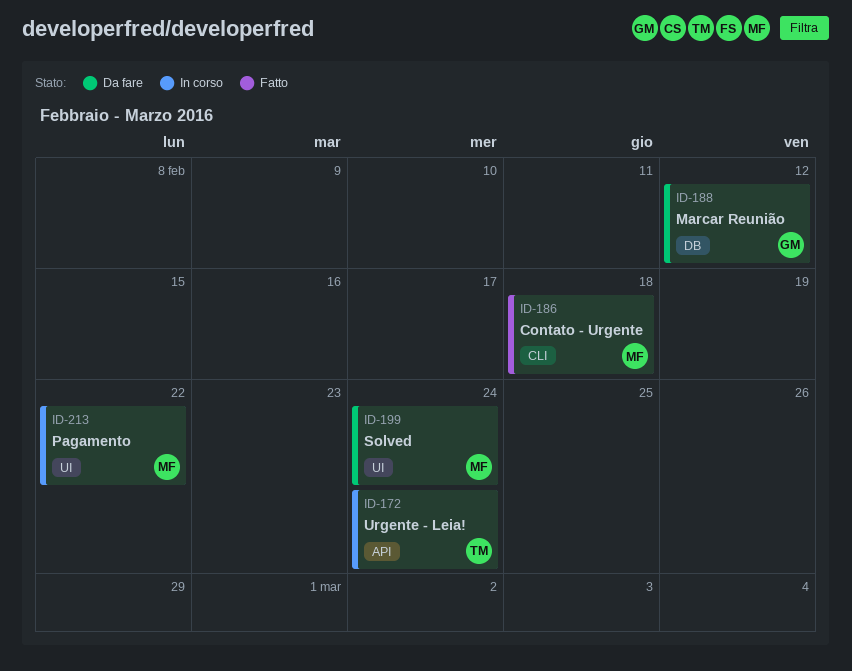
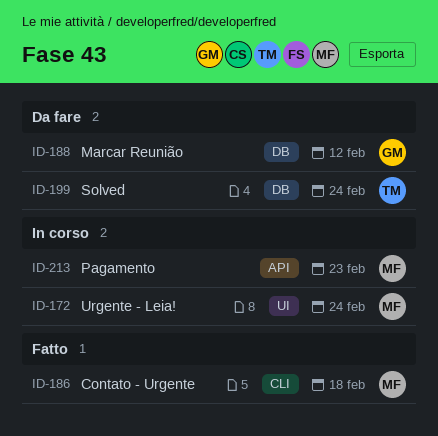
ID-172, owner: TM -> MF
ID-172, label: API -> UI
ID-199, owner: MF -> TM
ID-199, label: UI -> DB
ID-213, label: UI -> API
ID-213, due: Feb 22 -> Feb 23

